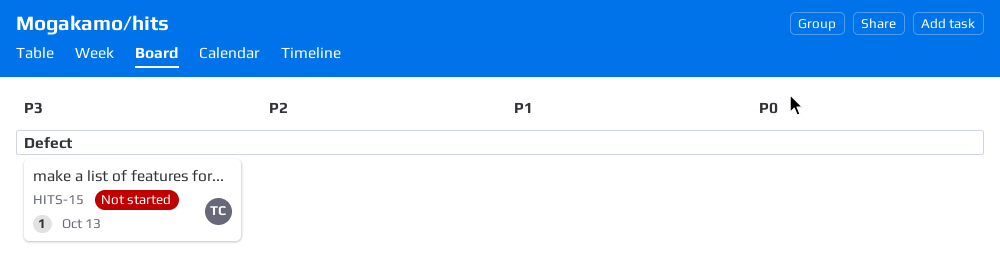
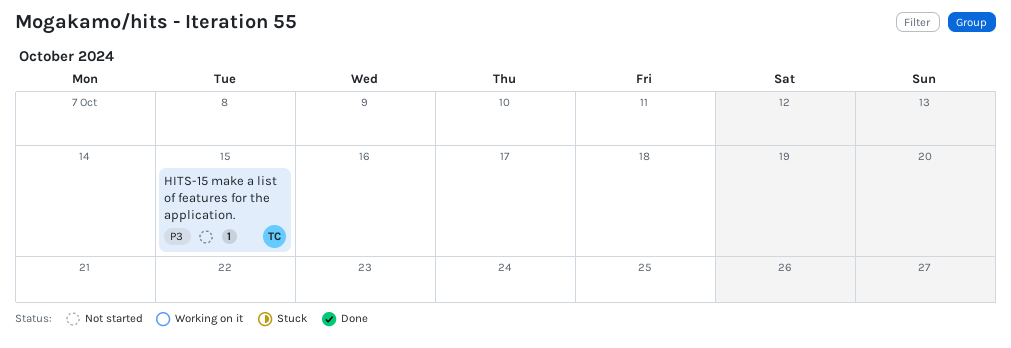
HITS-15, due: Oct 13 -> Oct 15

